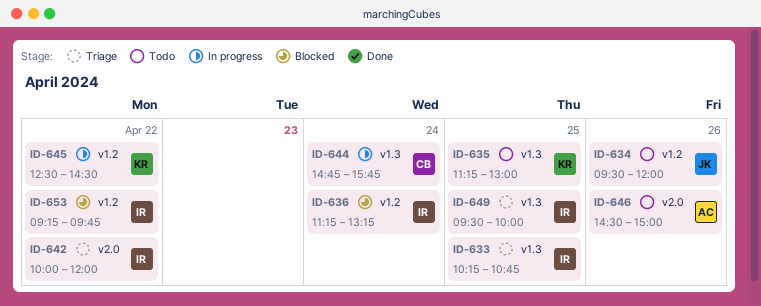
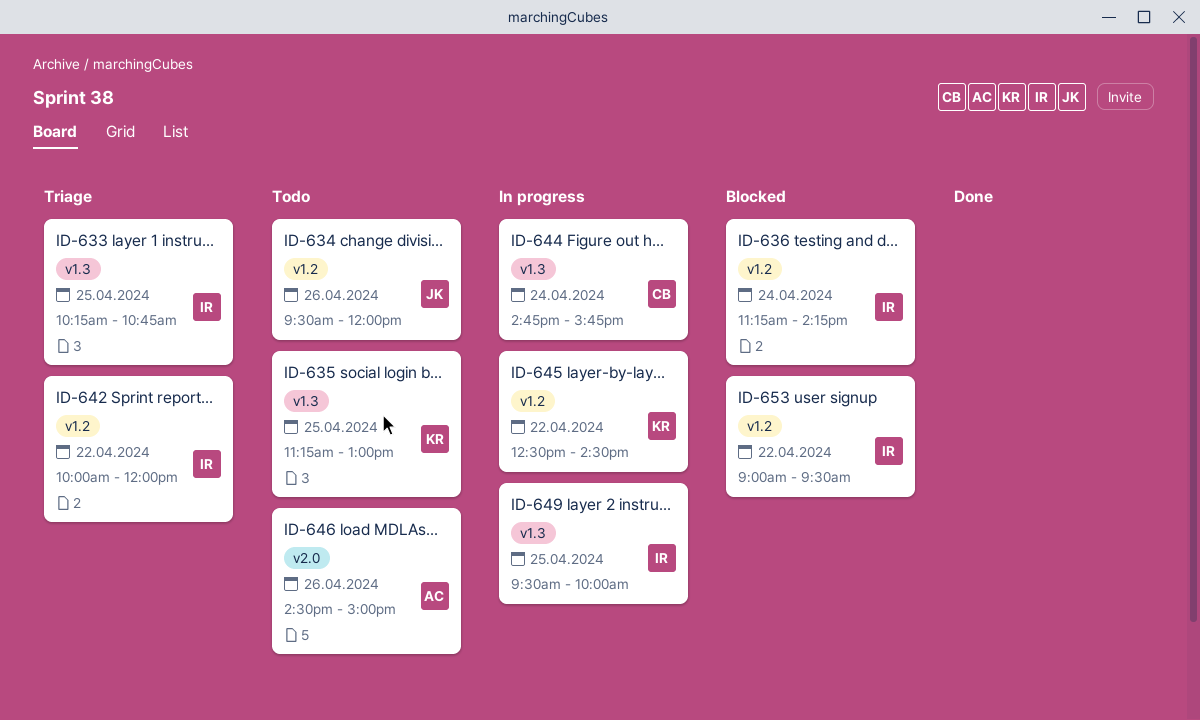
ID-636, ends: 13:15 -> 14:15
ID-642, label: v2.0 -> v1.2
ID-649, status: Triage -> In progress
ID-653, begins: 09:15 -> 09:00
ID-653, ends: 09:45 -> 09:30

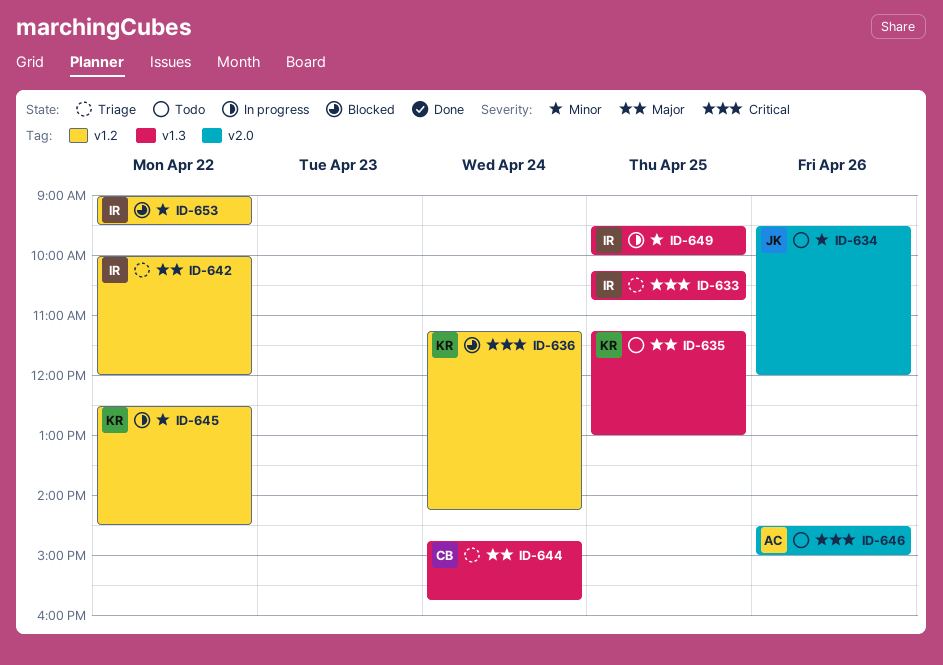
ID-634, label: v1.2 -> v2.0
ID-636, owner: IR -> KR
ID-644, status: In progress -> Triage

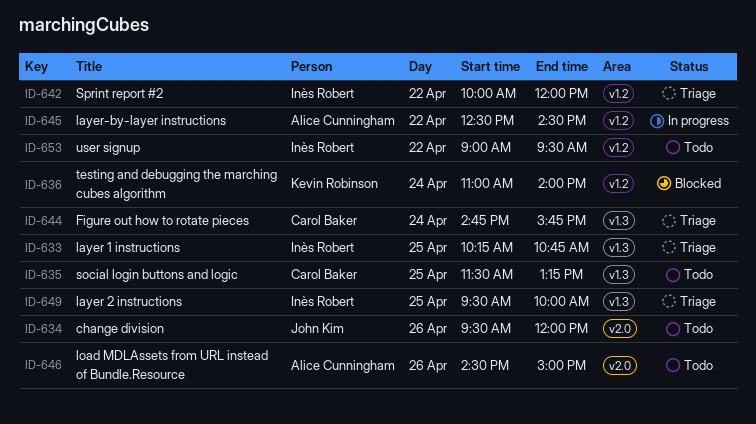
ID-635, owner: Kevin Robinson -> Carol Baker
ID-635, begins: 11:15 -> 11:30
ID-635, ends: 13:00 -> 13:15
ID-636, begins: 11:15 -> 11:00
ID-636, ends: 14:15 -> 14:00
ID-645, owner: Kevin Robinson -> Alice Cunningham
ID-649, status: In progress -> Triage
ID-653, status: Blocked -> Todo

